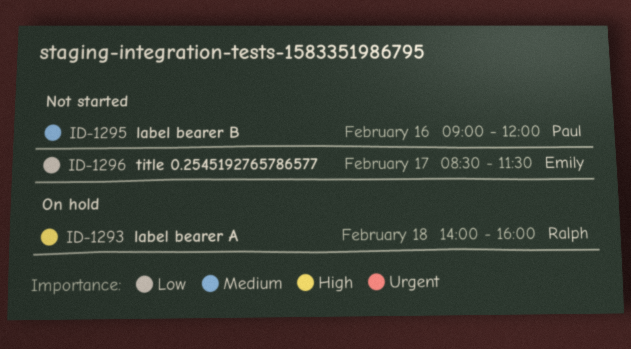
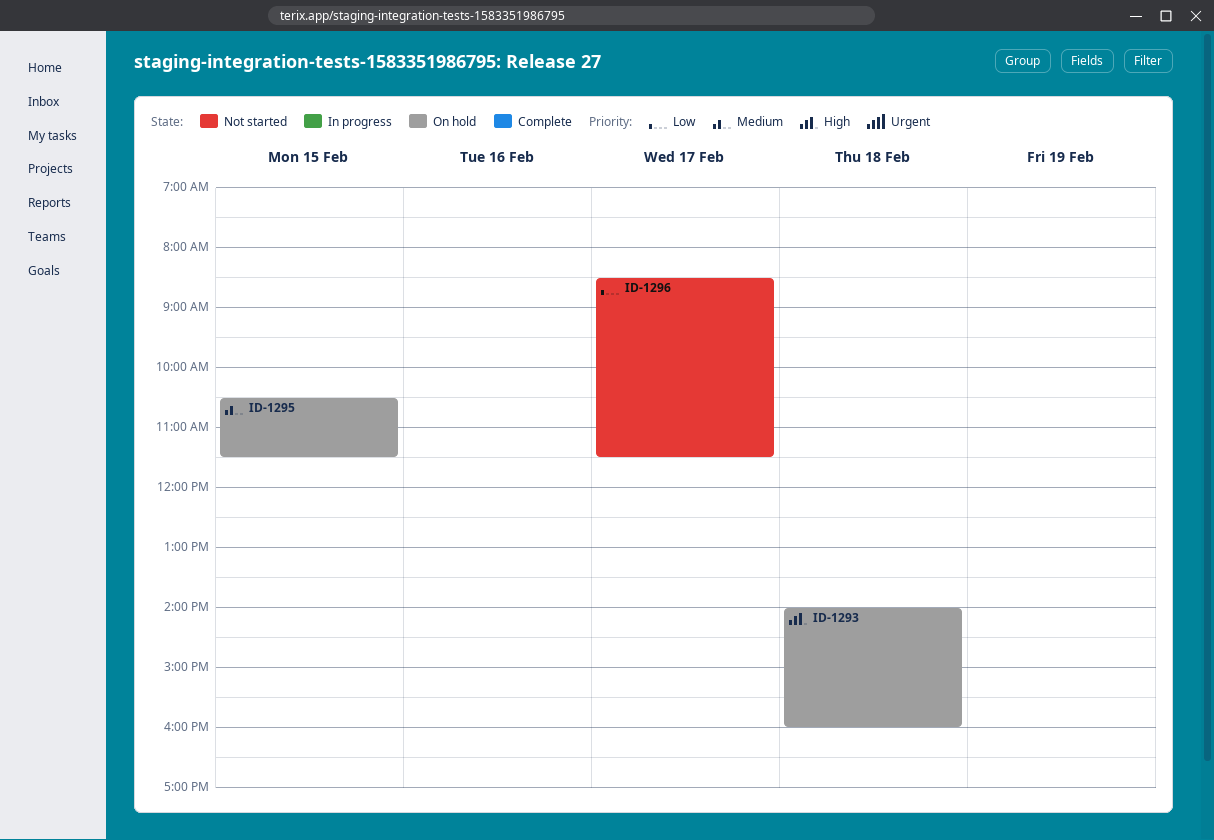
ID-1295, status: Not started -> On hold
ID-1295, day: Feb 16 -> Feb 15
ID-1295, begins: 09:00 -> 10:30
ID-1295, ends: 12:00 -> 11:30

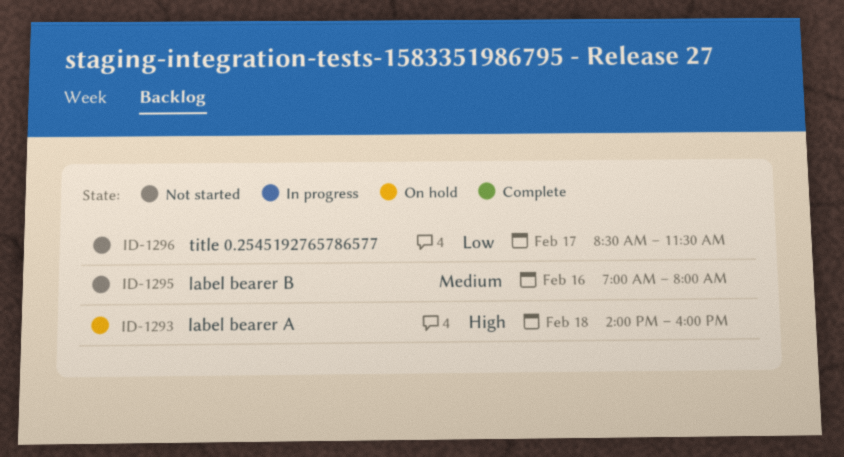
ID-1295, status: On hold -> Not started
ID-1295, day: Feb 15 -> Feb 16
ID-1295, begins: 10:30 -> 07:00
ID-1295, ends: 11:30 -> 08:00

